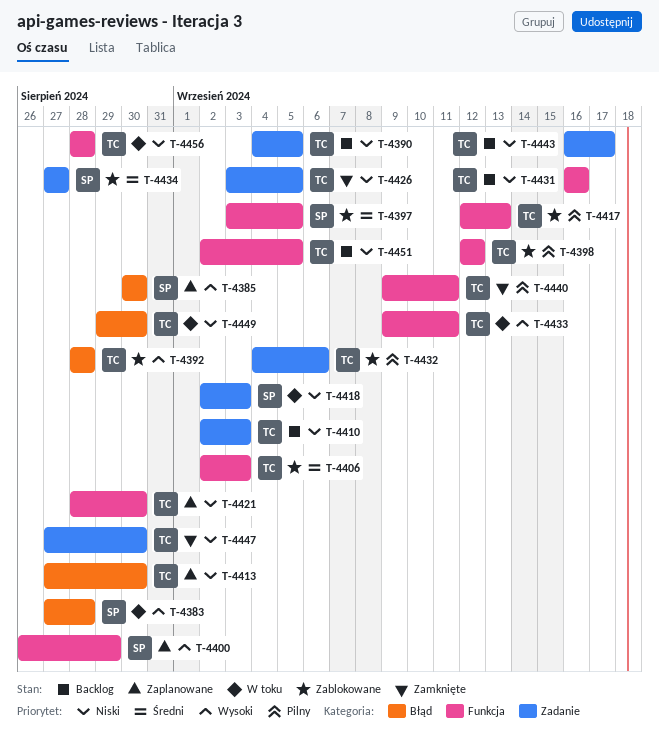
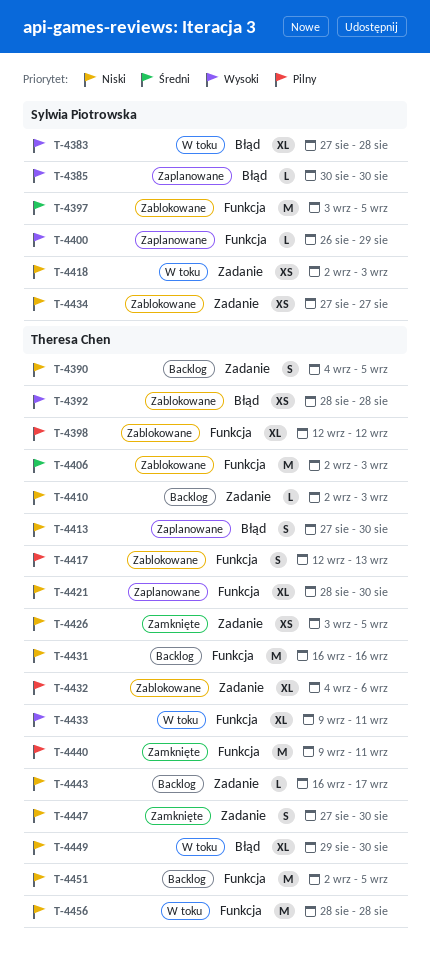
T-4434, priority: Średni -> Niski

